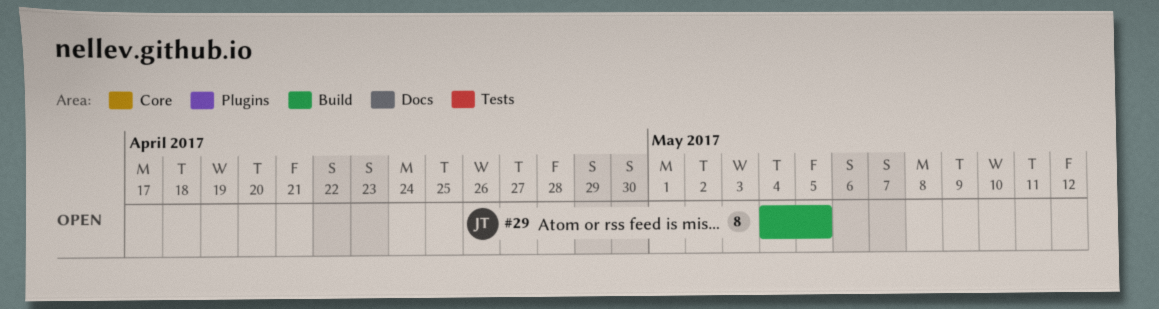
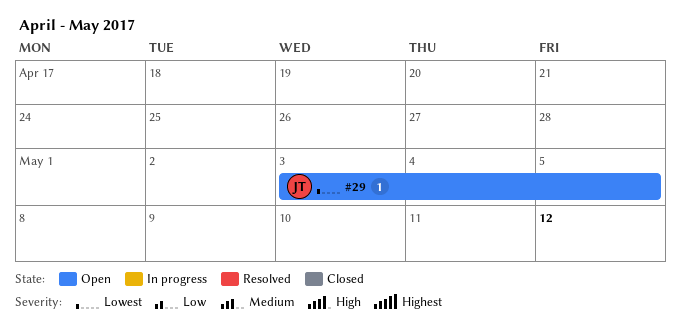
#29, estimate: 8 -> 1
#29, start: May 4 -> May 3

